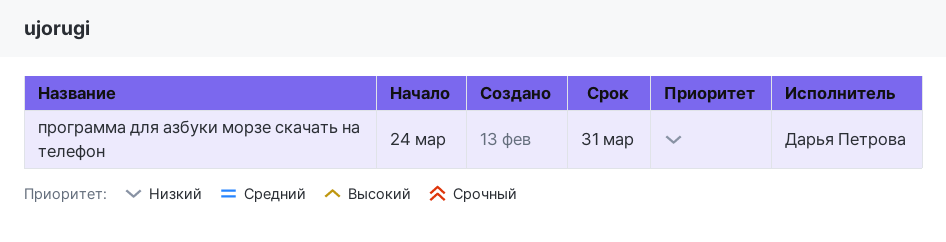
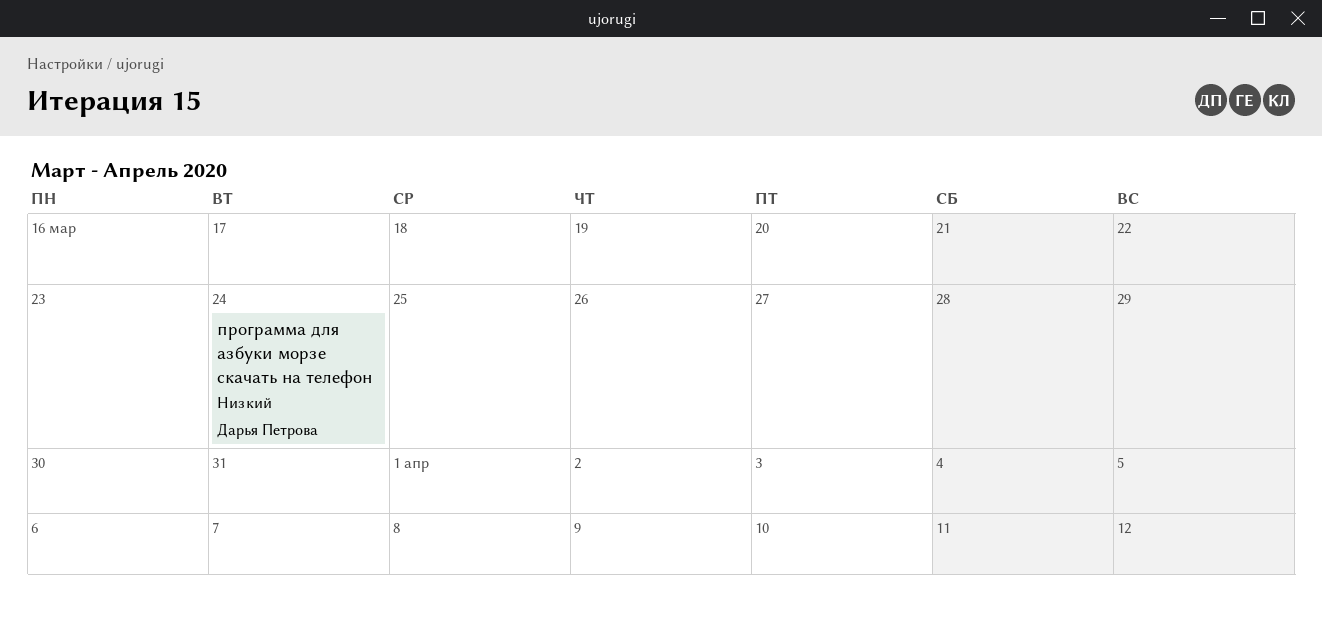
программа для азбуки морзе скачать на телефон, due: Mar 31 -> Mar 24

